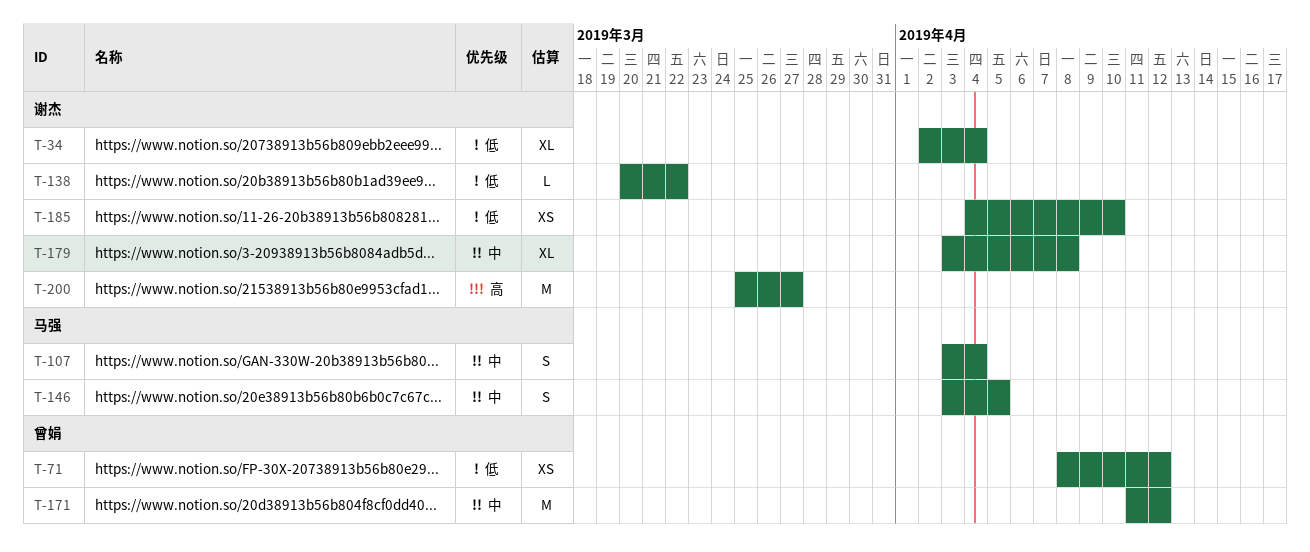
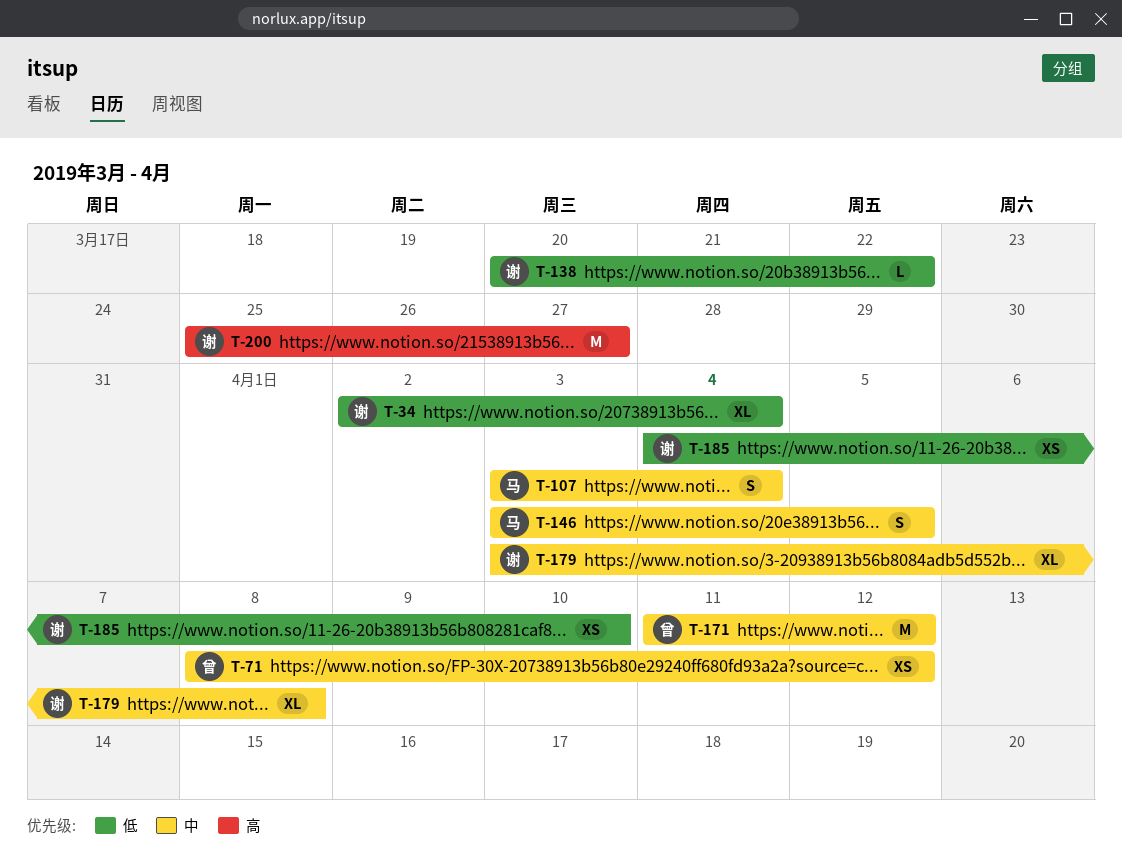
T-71, priority: 低 -> 中

